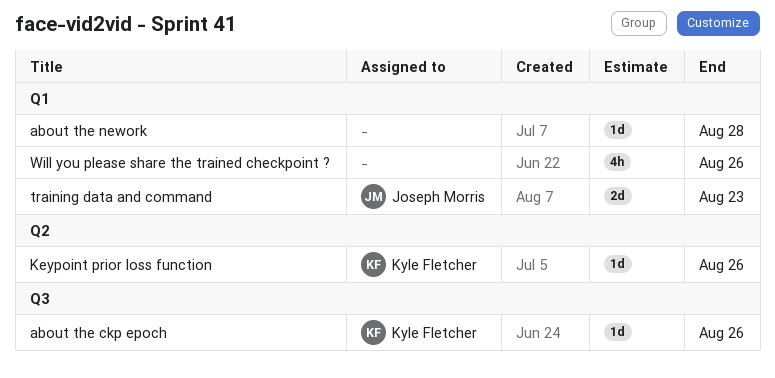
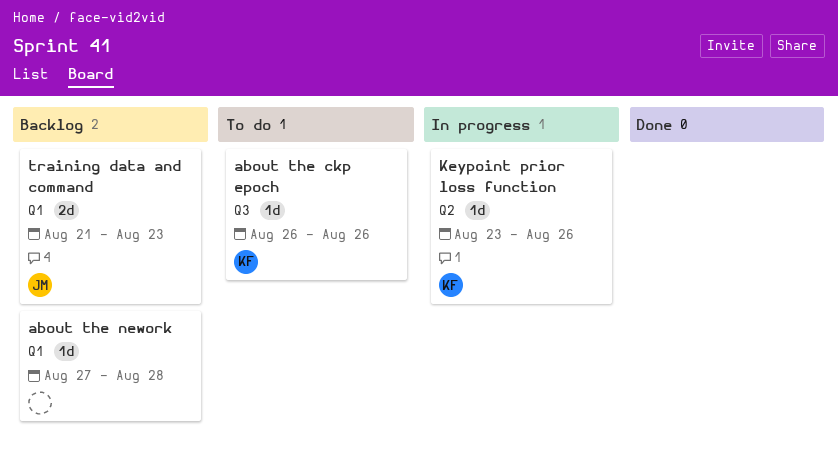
Will you please share the trained checkpoint ?: present -> none

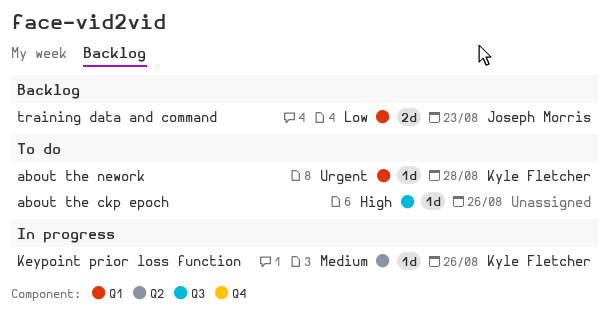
about the ckp epoch, owner: Kyle Fletcher -> none
about the nework, status: Backlog -> To do
about the nework, owner: none -> Kyle Fletcher

